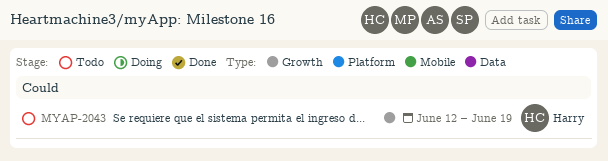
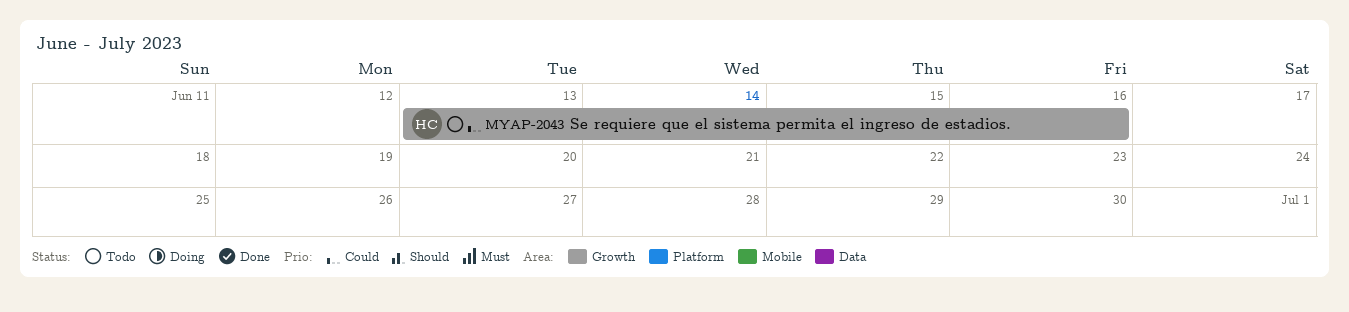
MYAP-2043, start: Jun 12 -> Jun 13
MYAP-2043, due: Jun 19 -> Jun 16

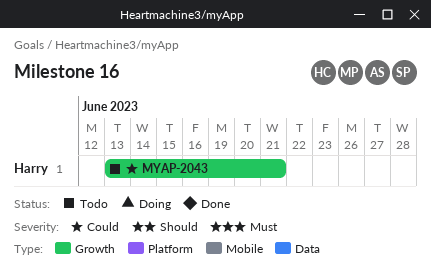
MYAP-2043, due: Jun 16 -> Jun 21

